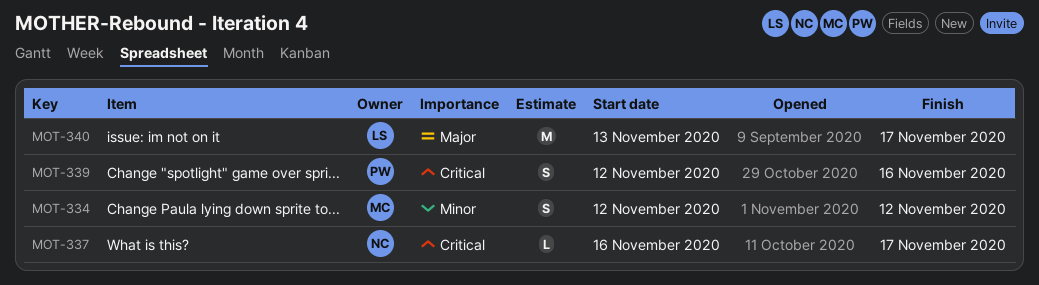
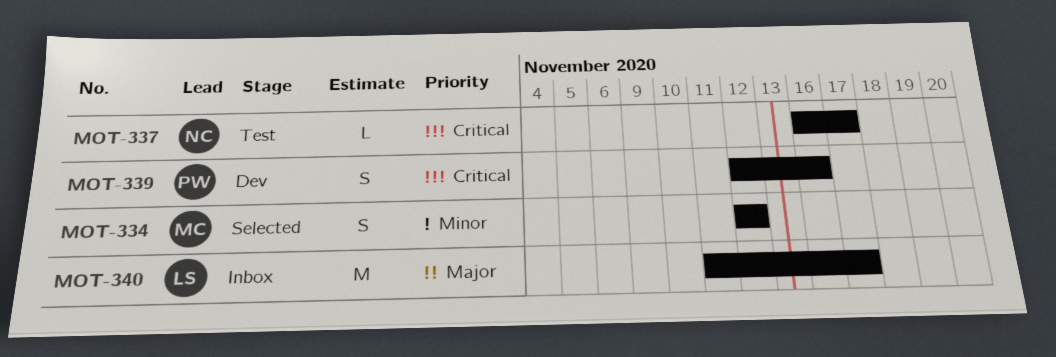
MOT-340, start: Nov 13 -> Nov 11

